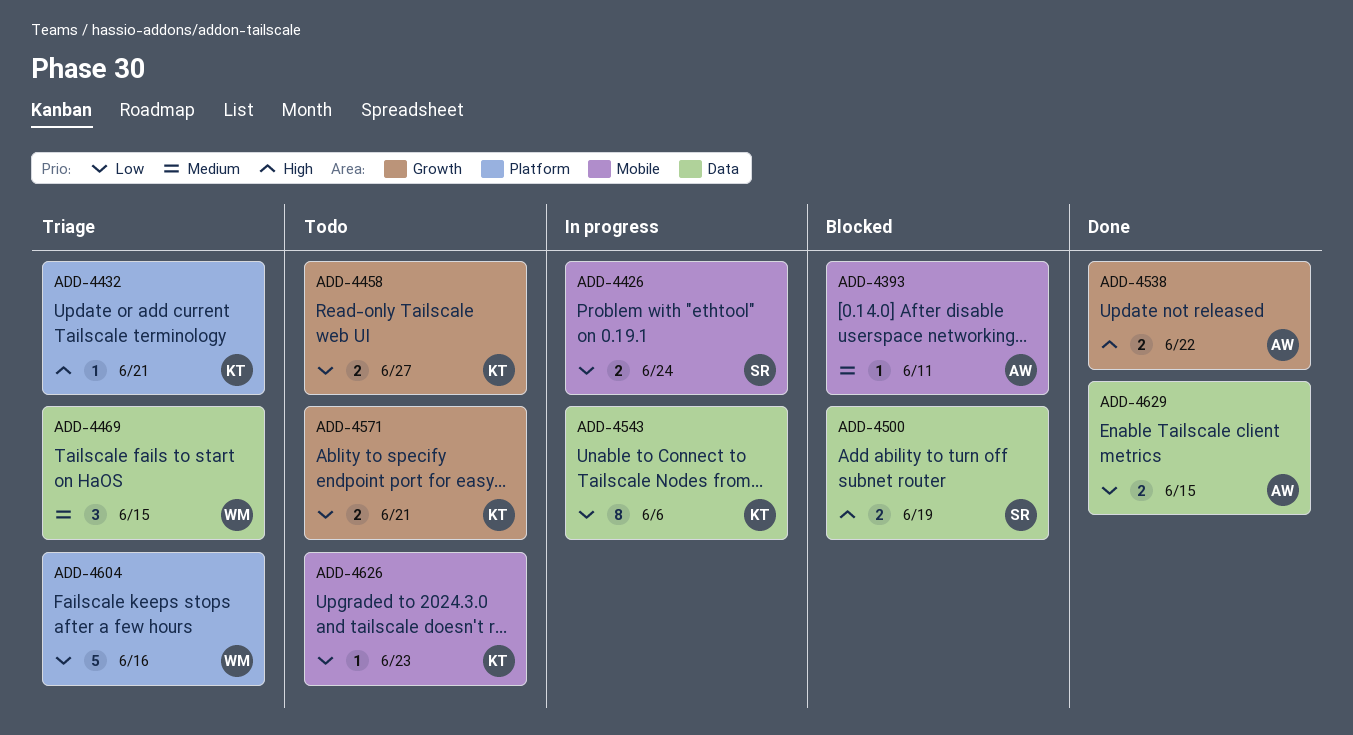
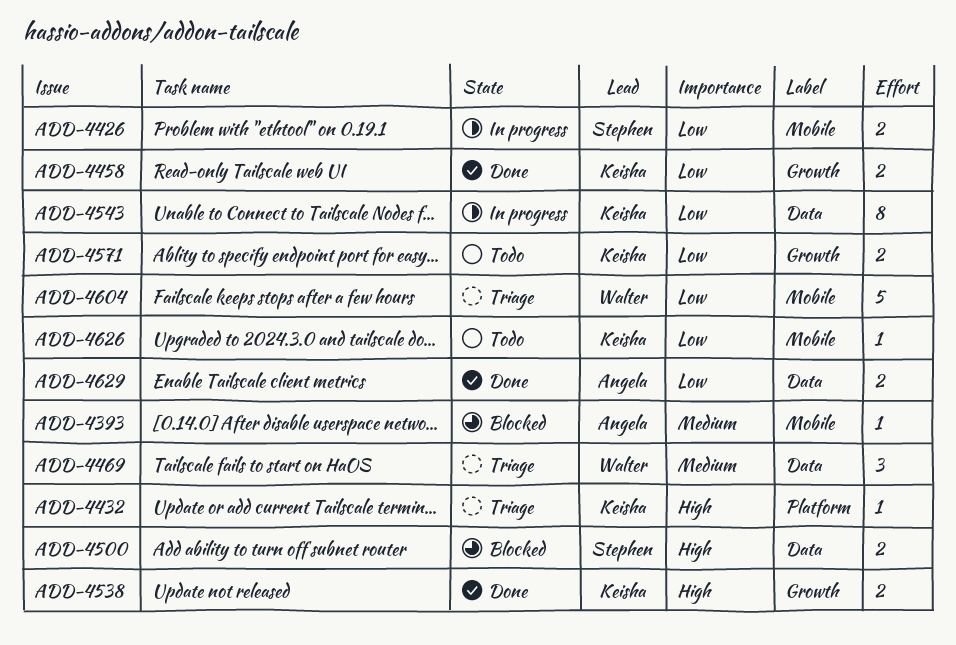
ADD-4458, status: Todo -> Done
ADD-4538, owner: Angela -> Keisha
ADD-4604, label: Platform -> Mobile

